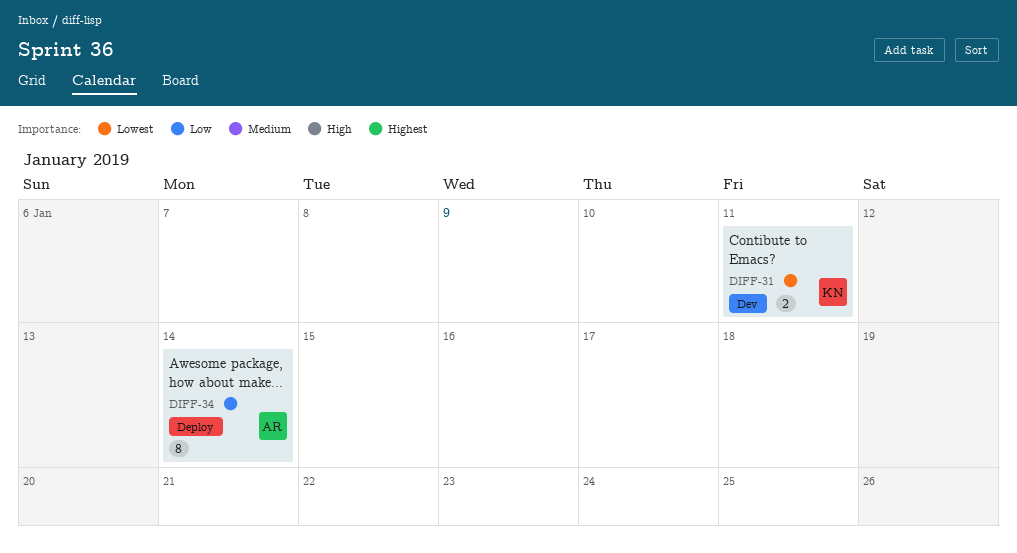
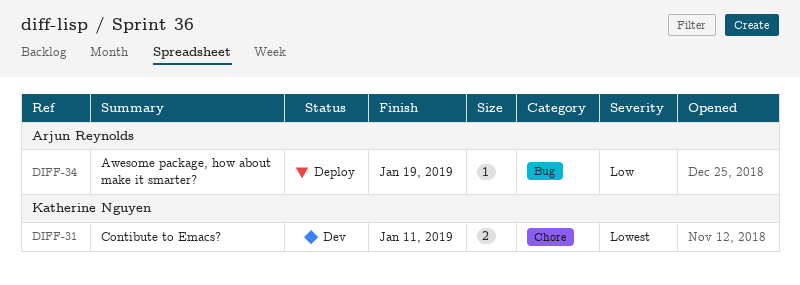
DIFF-34, estimate: 8 -> 1
DIFF-34, due: Jan 14 -> Jan 19

